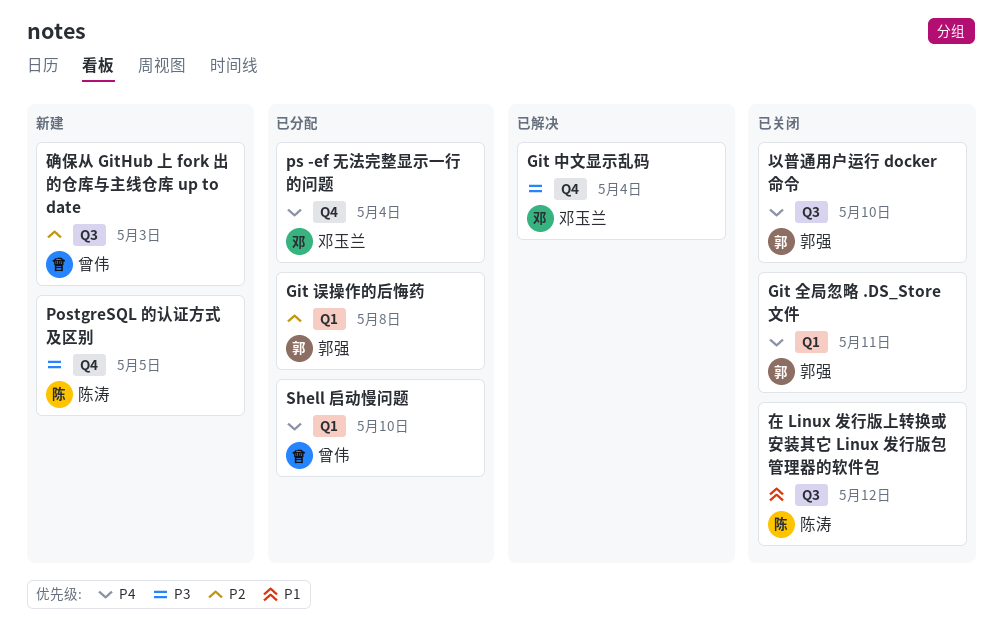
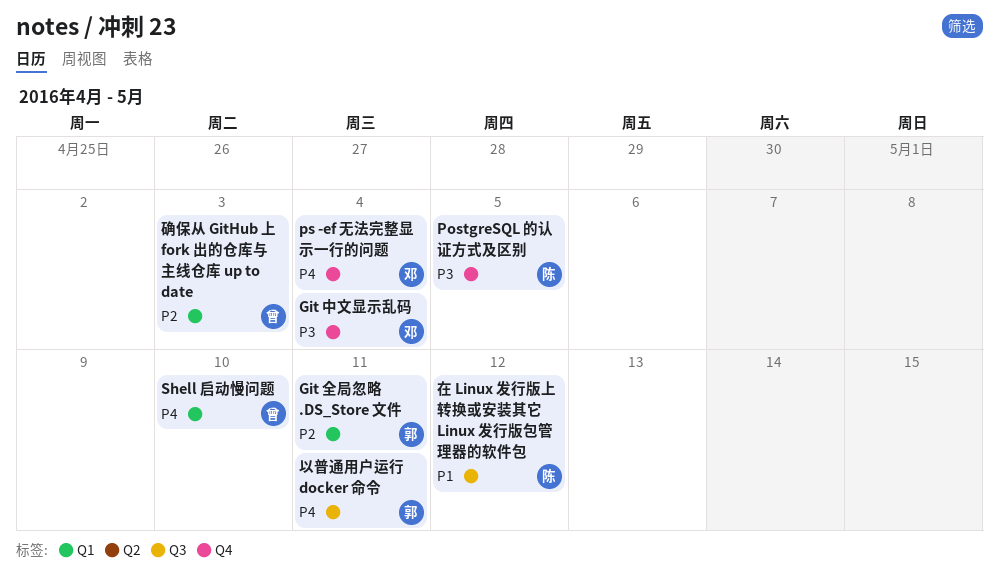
Git 全局忽略 .DS_Store 文件, priority: P4 -> P2
Git 误操作的后悔药: present -> none
以普通用户运行 docker 命令, due: May 10 -> May 11
确保从 GitHub 上 fork 出的仓库与主线仓库 up to date, label: Q3 -> Q1

